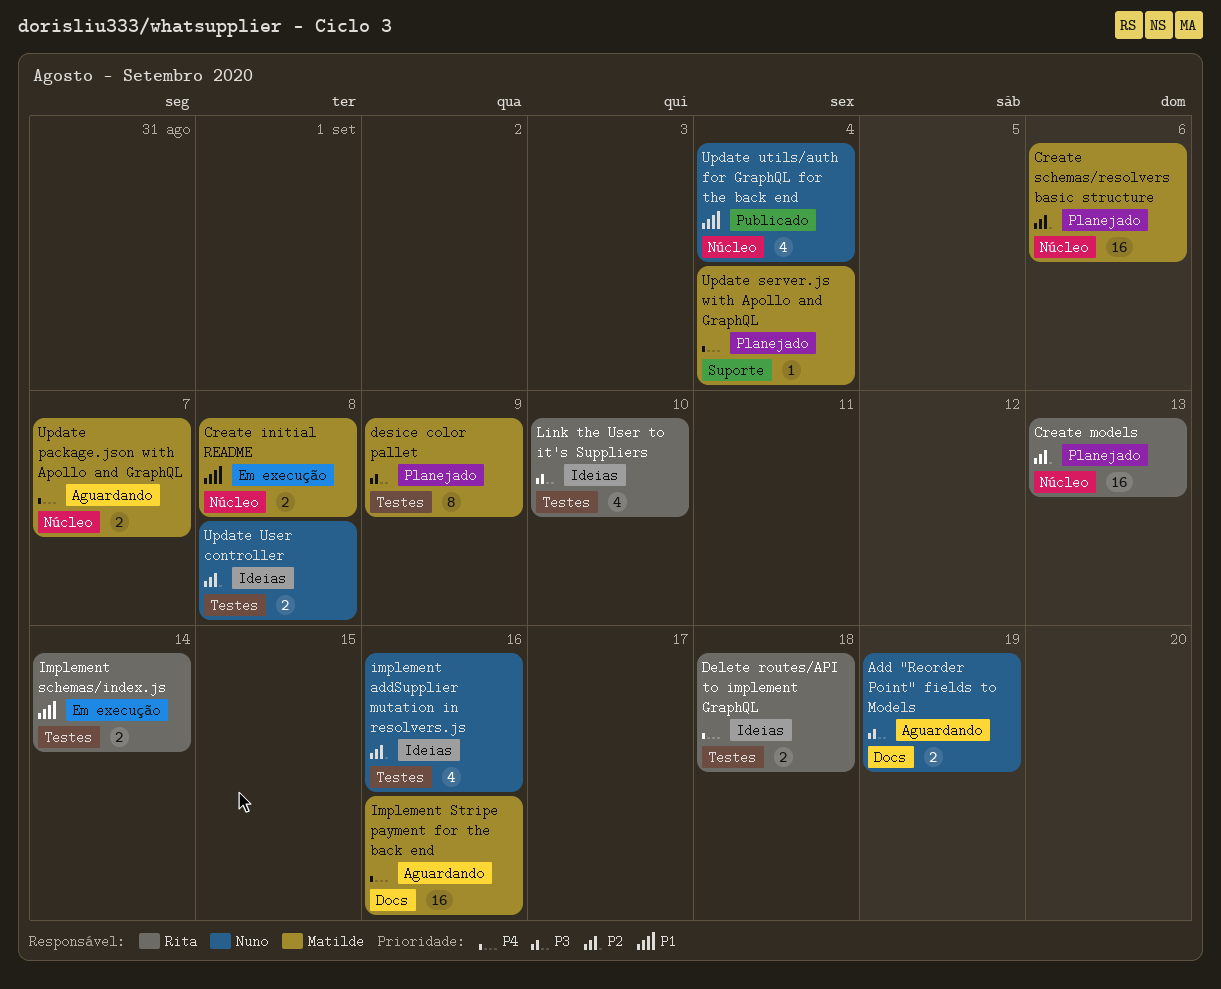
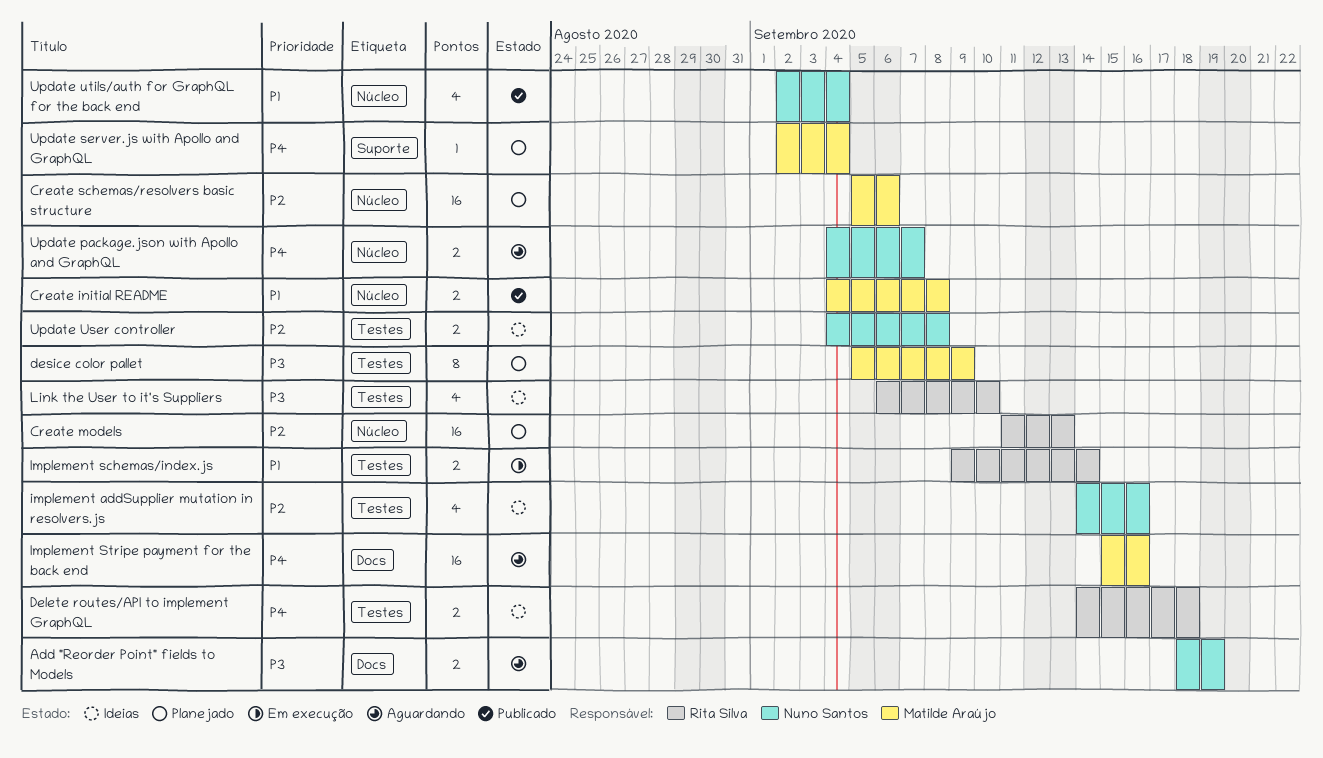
Create initial README, status: Em execução -> Publicado
Update package.json with Apollo and GraphQL, owner: Matilde Araújo -> Nuno Santos

